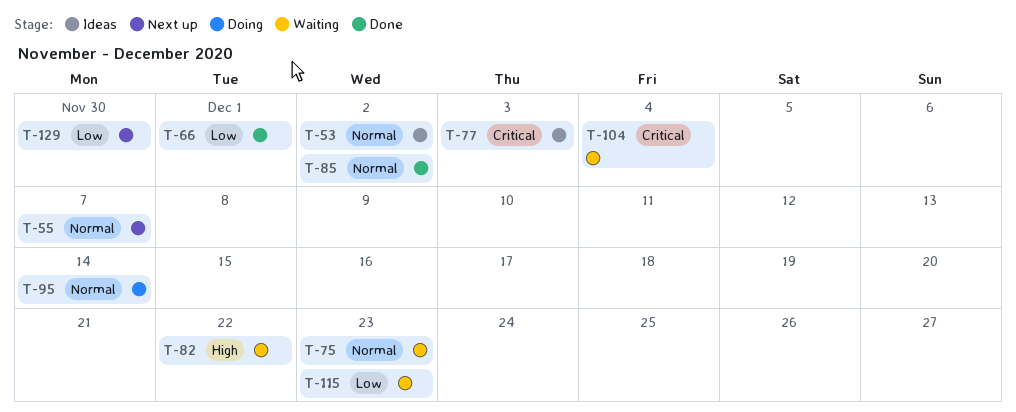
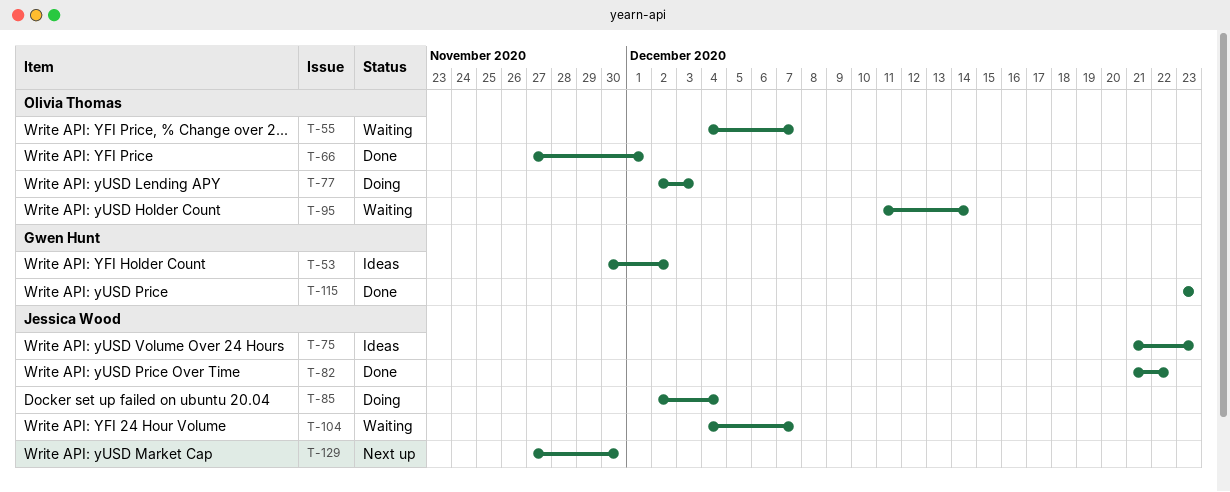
T-55, status: Next up -> Waiting
T-75, status: Waiting -> Ideas
T-77, status: Ideas -> Doing
T-82, status: Waiting -> Done
T-85, status: Done -> Doing
T-85, due: Dec 2 -> Dec 4
T-95, status: Doing -> Waiting
T-104, due: Dec 4 -> Dec 7
T-115, status: Waiting -> Done

